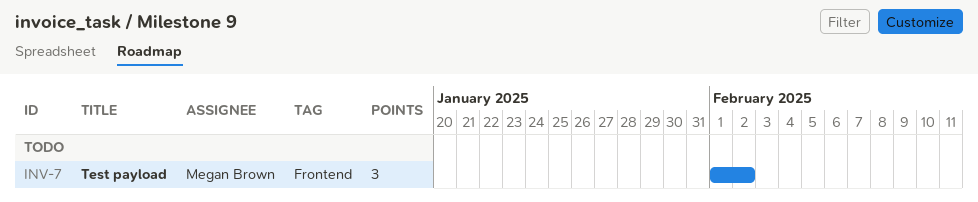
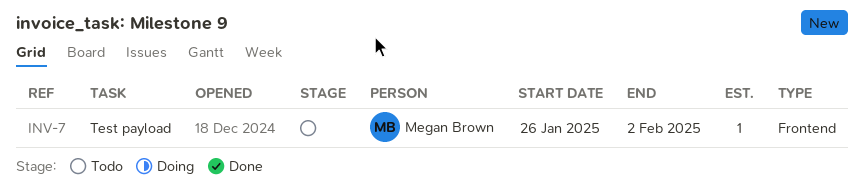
INV-7, estimate: 3 -> 1
INV-7, start: Feb 1 -> Jan 26

